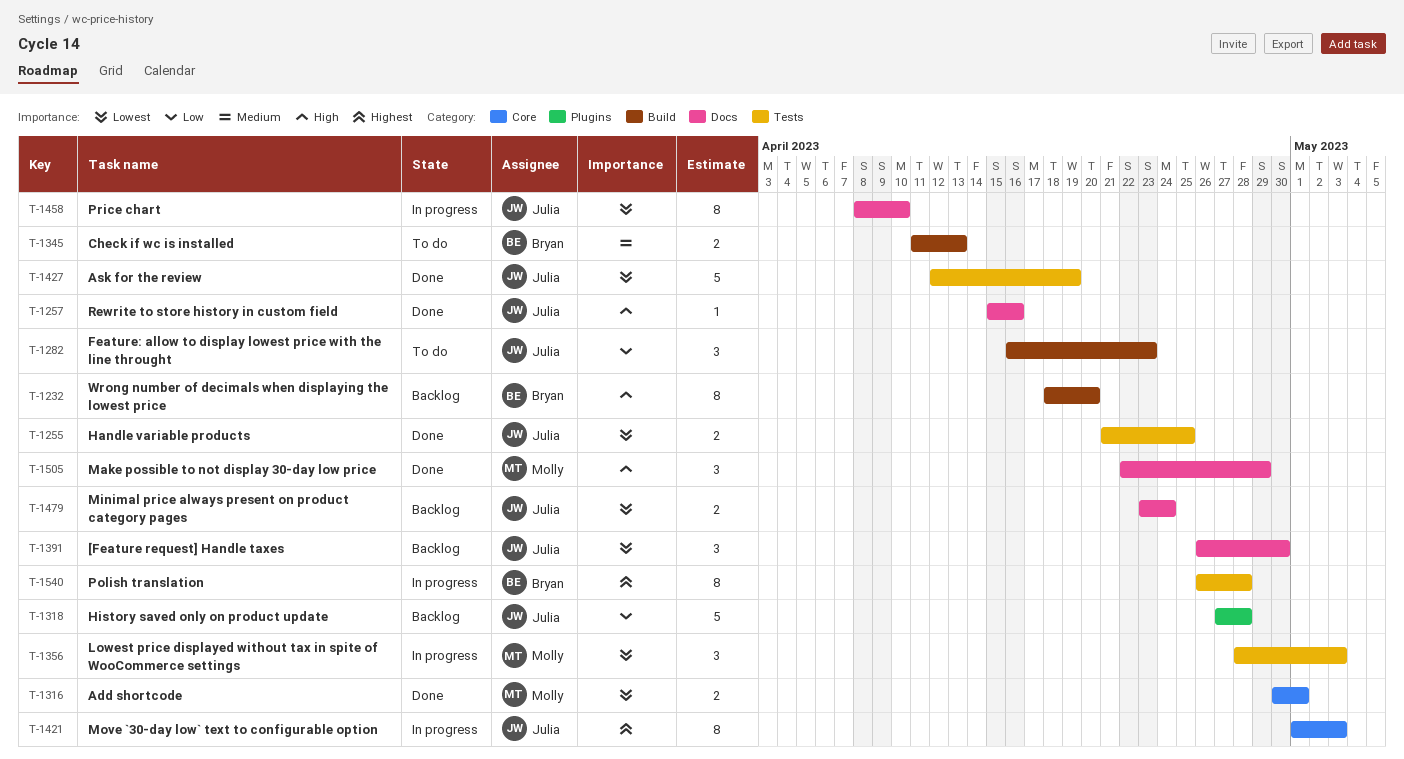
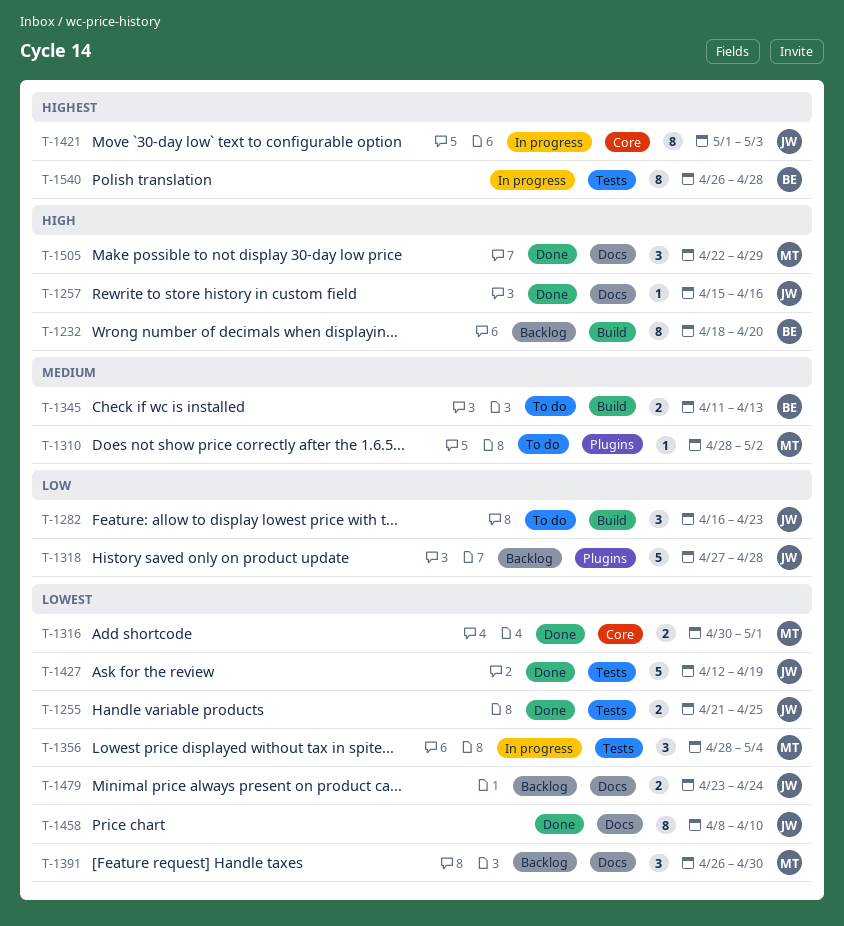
T-1310: none -> present
T-1356, due: May 3 -> May 4
T-1391, owner: Julia -> Molly
T-1458, status: In progress -> Done

